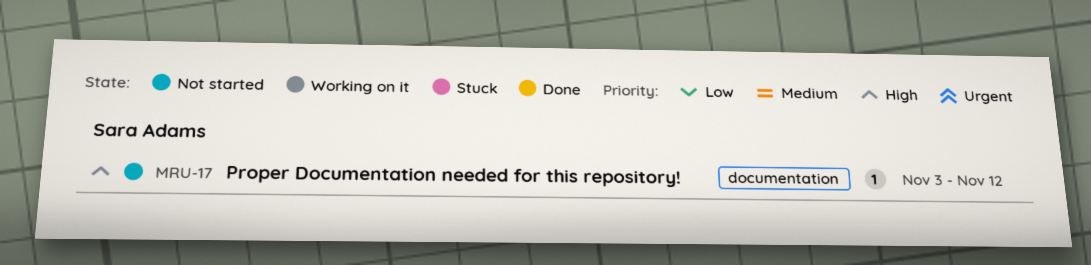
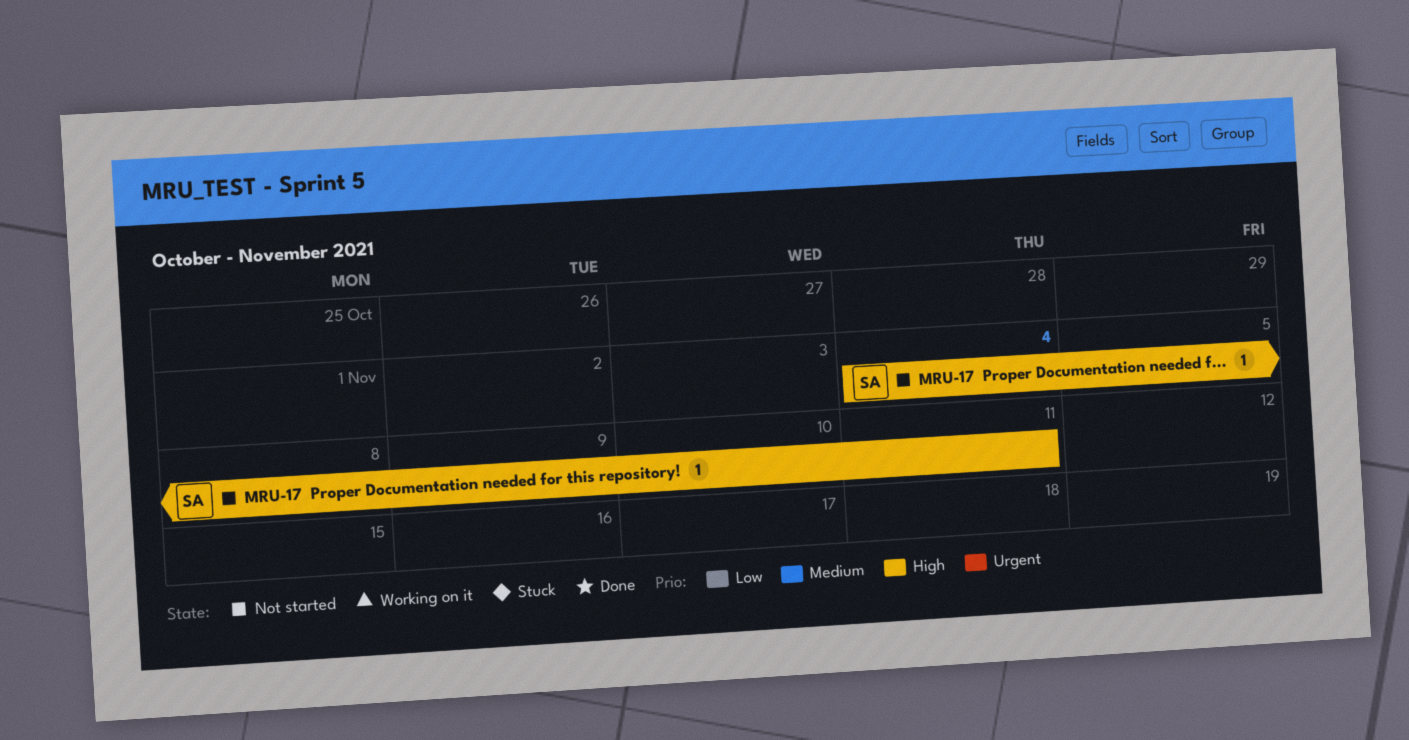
MRU-17, start: Nov 3 -> Nov 4
MRU-17, due: Nov 12 -> Nov 11

